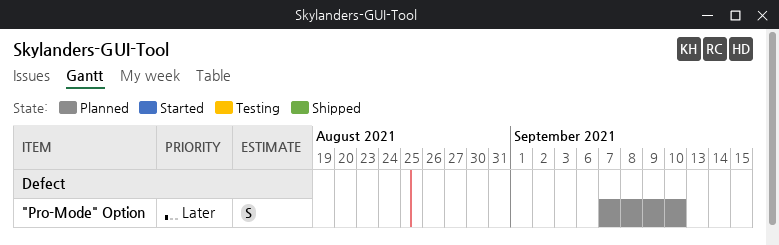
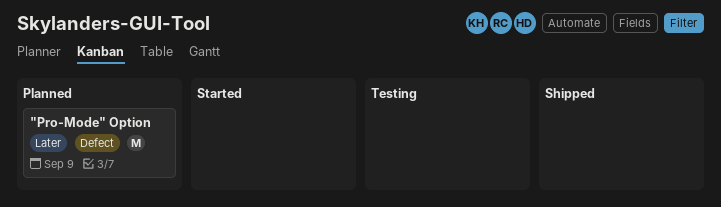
"Pro-Mode" Option, estimate: S -> M
"Pro-Mode" Option, due: Sep 10 -> Sep 9

